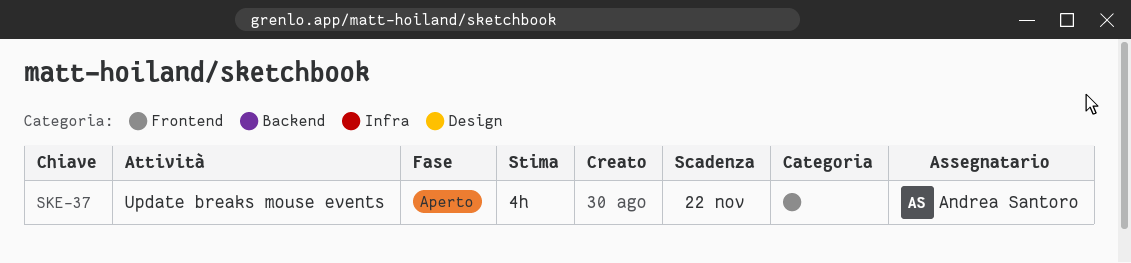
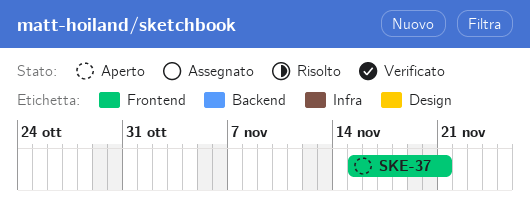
SKE-37, due: Nov 22 -> Nov 21

